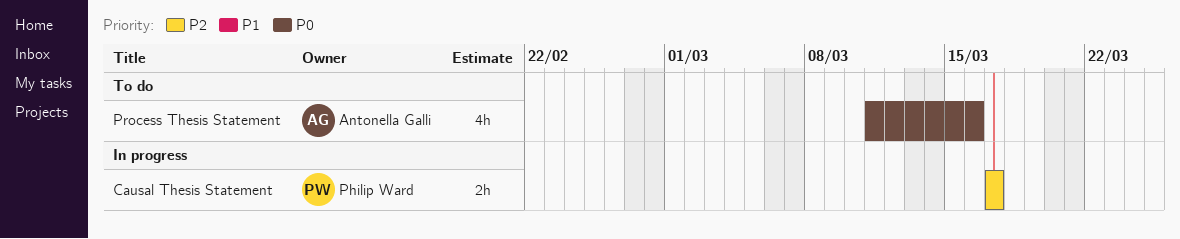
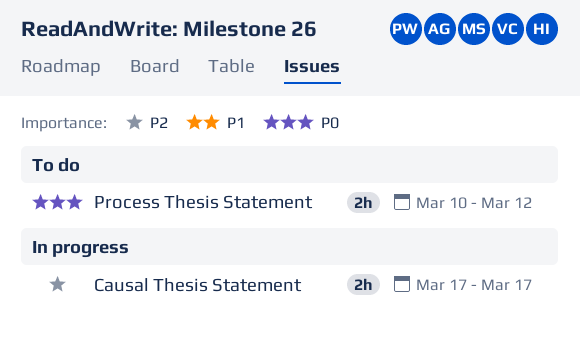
Process Thesis Statement, estimate: 4h -> 2h
Process Thesis Statement, start: Mar 11 -> Mar 10
Process Thesis Statement, due: Mar 16 -> Mar 12

